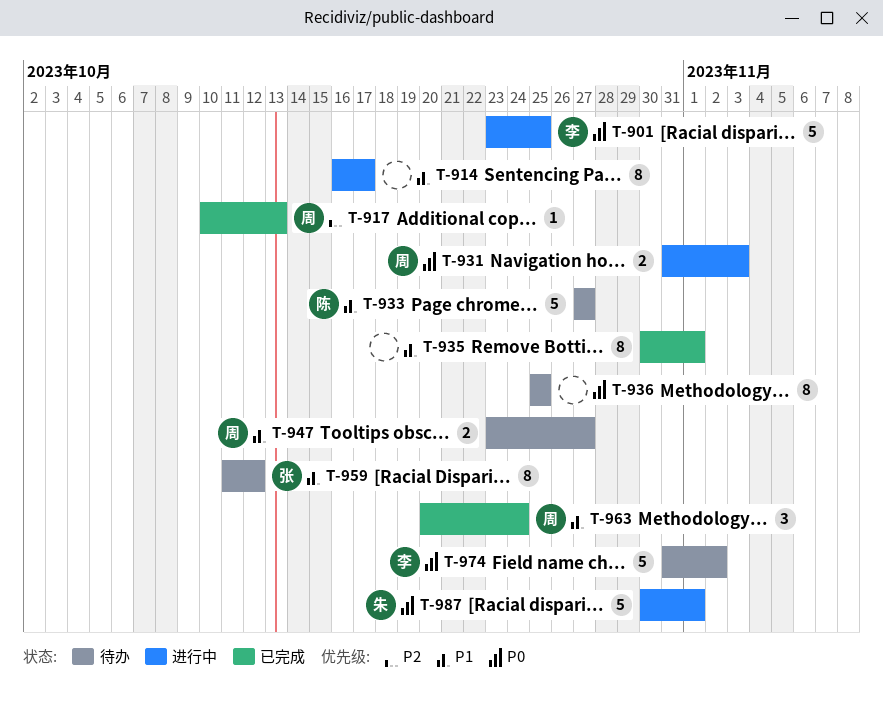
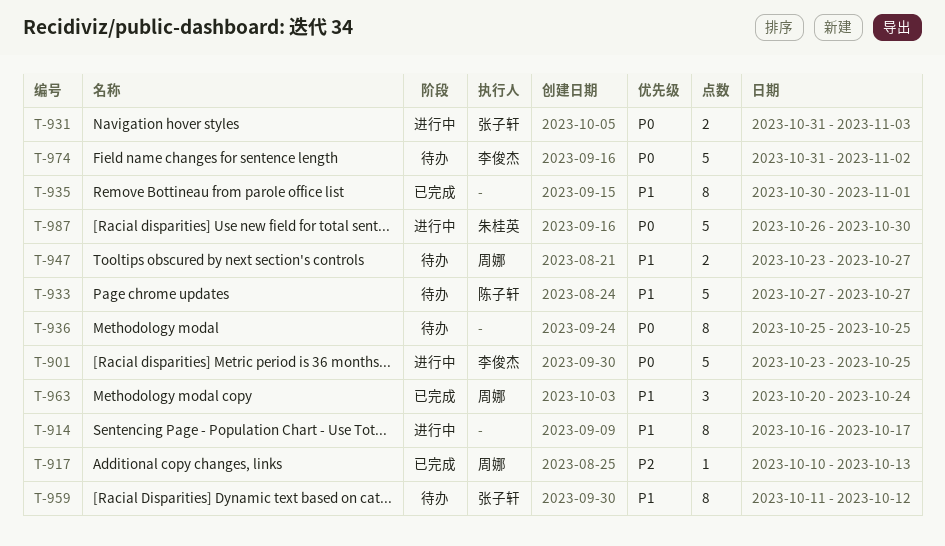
T-931, owner: 周娜 -> 张子轩
T-987, start: Oct 30 -> Oct 26
T-987, due: Nov 1 -> Oct 30

